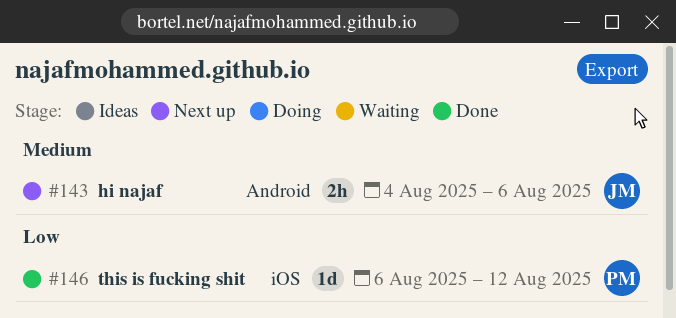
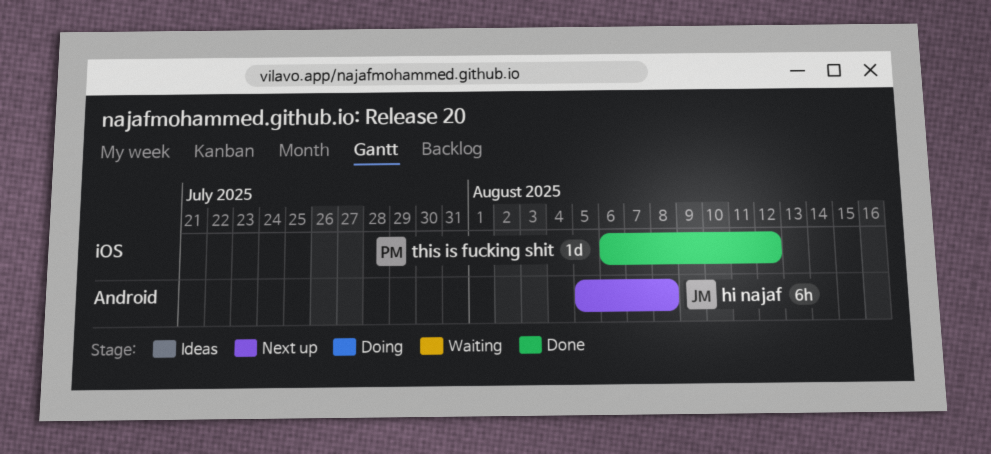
hi najaf, estimate: 2h -> 6h
hi najaf, start: Aug 4 -> Aug 5
hi najaf, due: Aug 6 -> Aug 8

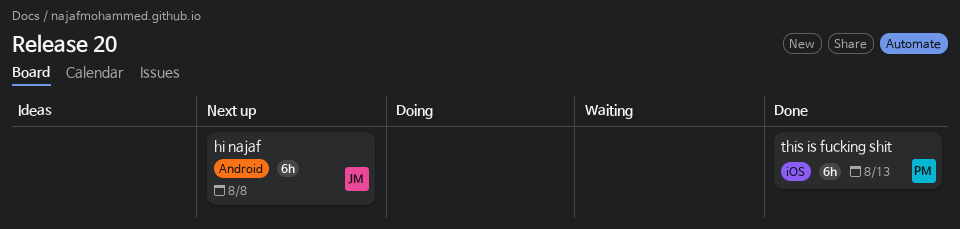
this is fucking shit, estimate: 1d -> 6h
this is fucking shit, due: Aug 12 -> Aug 13

